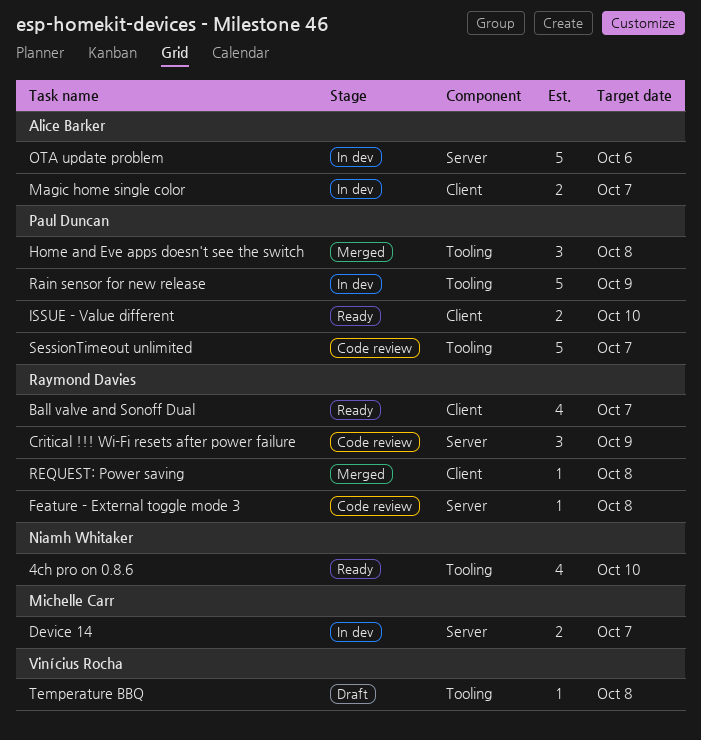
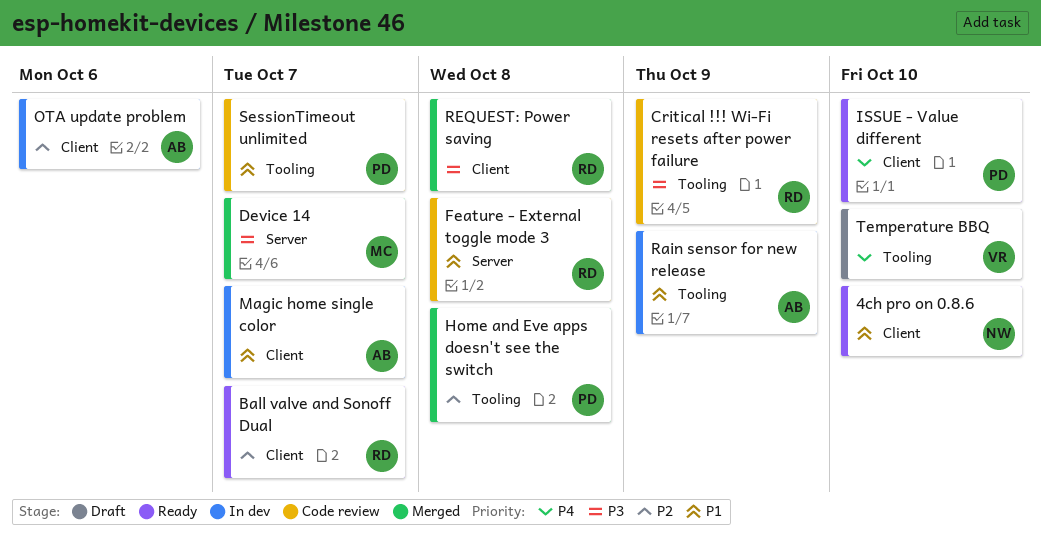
4ch pro on 0.8.6, label: Tooling -> Client
Critical !!! Wi-Fi resets after power failure, label: Server -> Tooling
Device 14, status: In dev -> Merged
OTA update problem, label: Server -> Client
Rain sensor for new release, owner: Paul Duncan -> Alice Barker
Temperature BBQ, due: Oct 8 -> Oct 10

